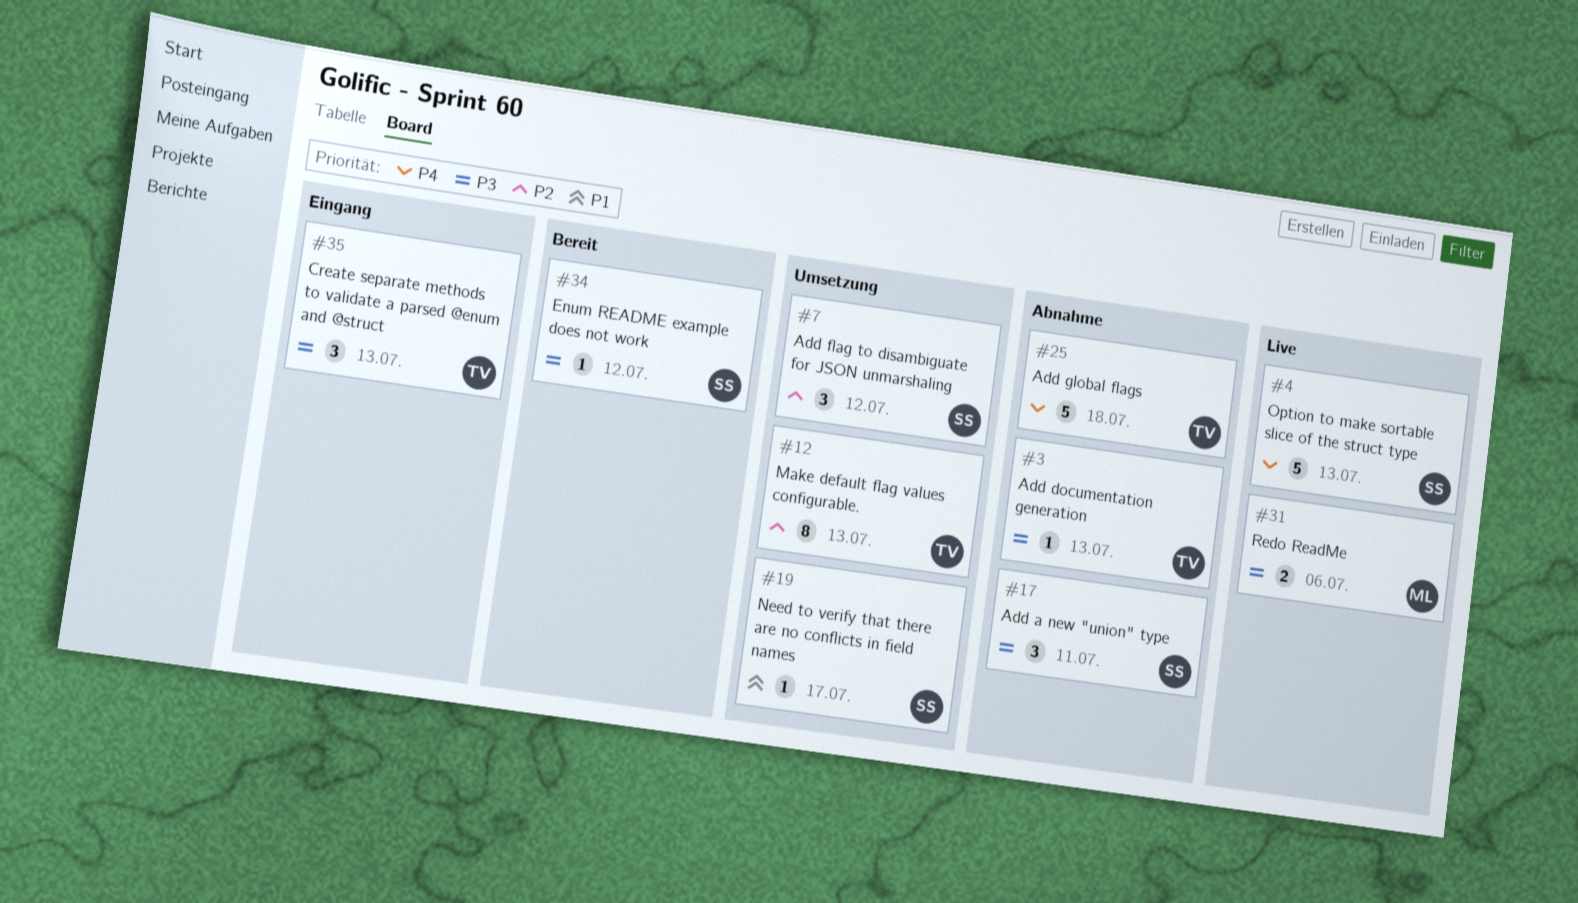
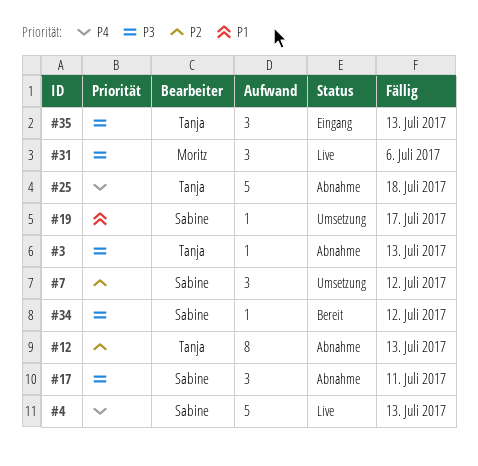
#12, status: Umsetzung -> Abnahme
#31, estimate: 2 -> 3

